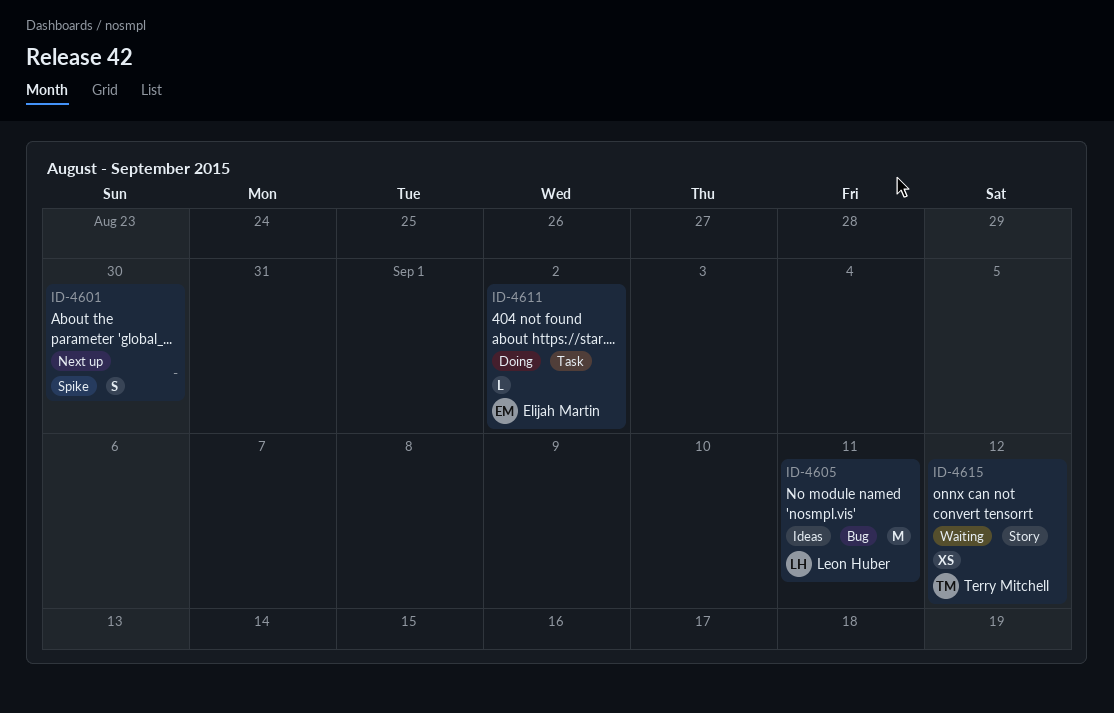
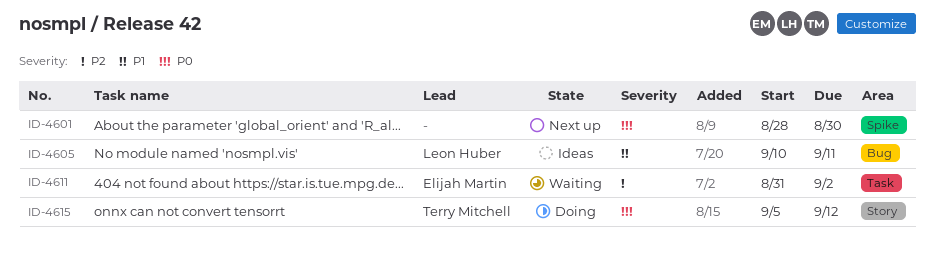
ID-4611, status: Doing -> Waiting
ID-4615, status: Waiting -> Doing

